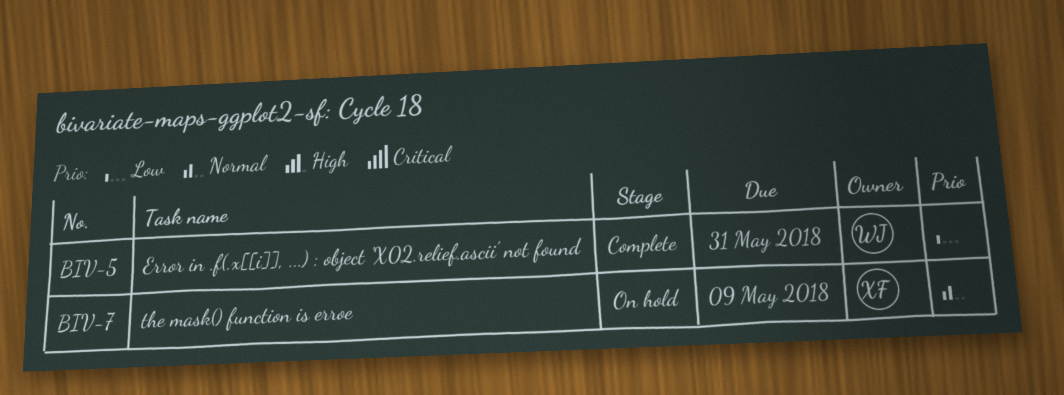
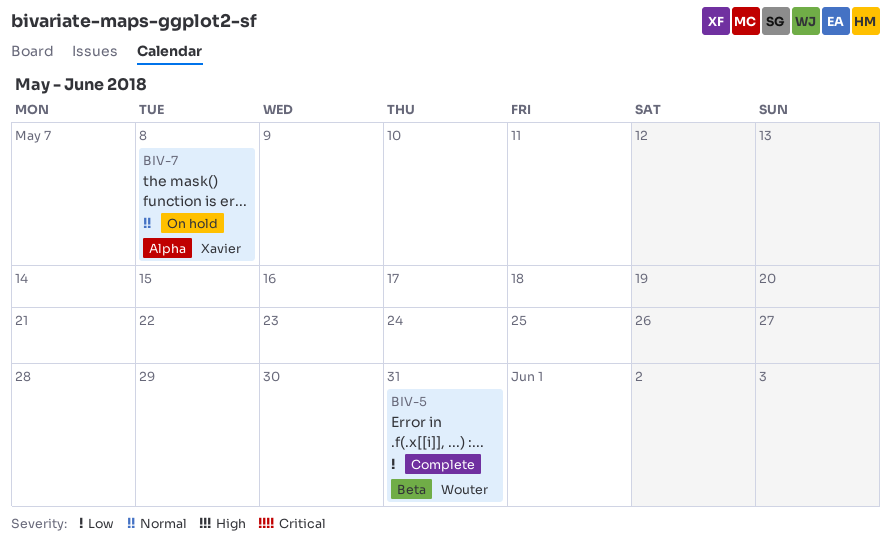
BIV-7, due: May 9 -> May 8

